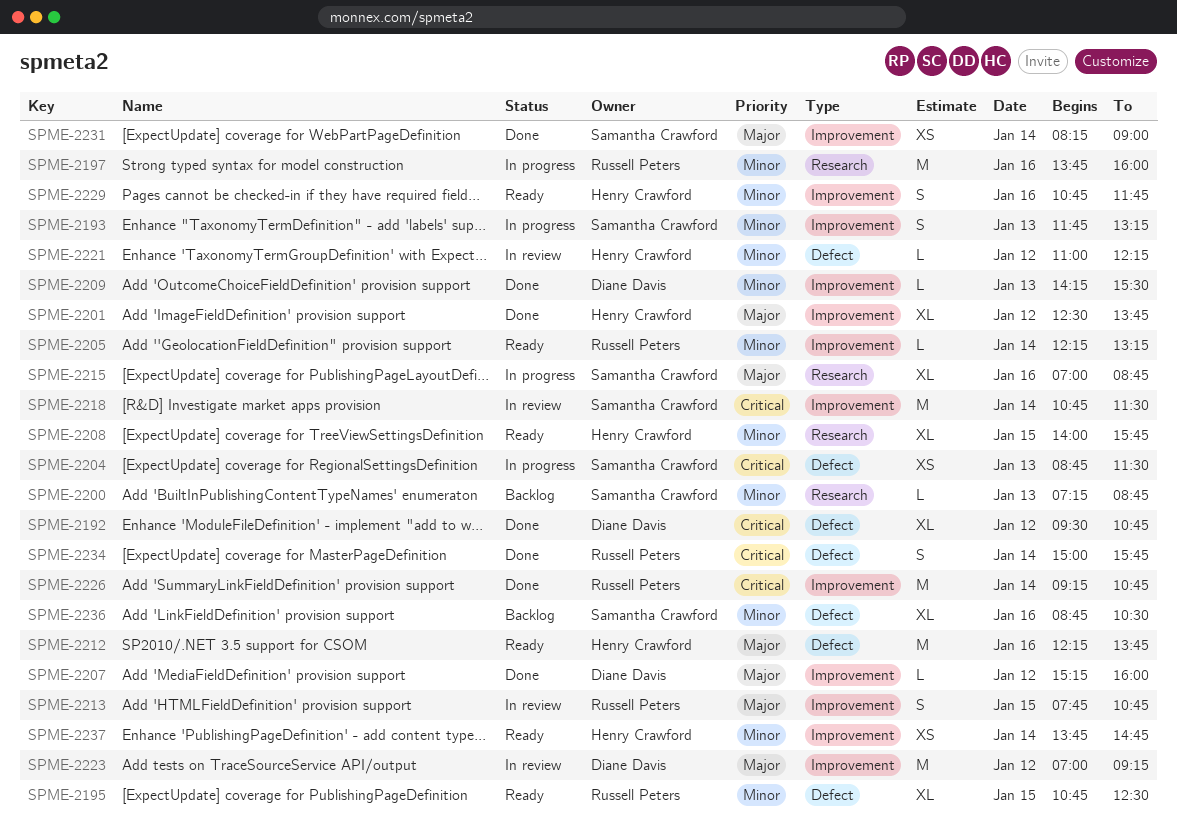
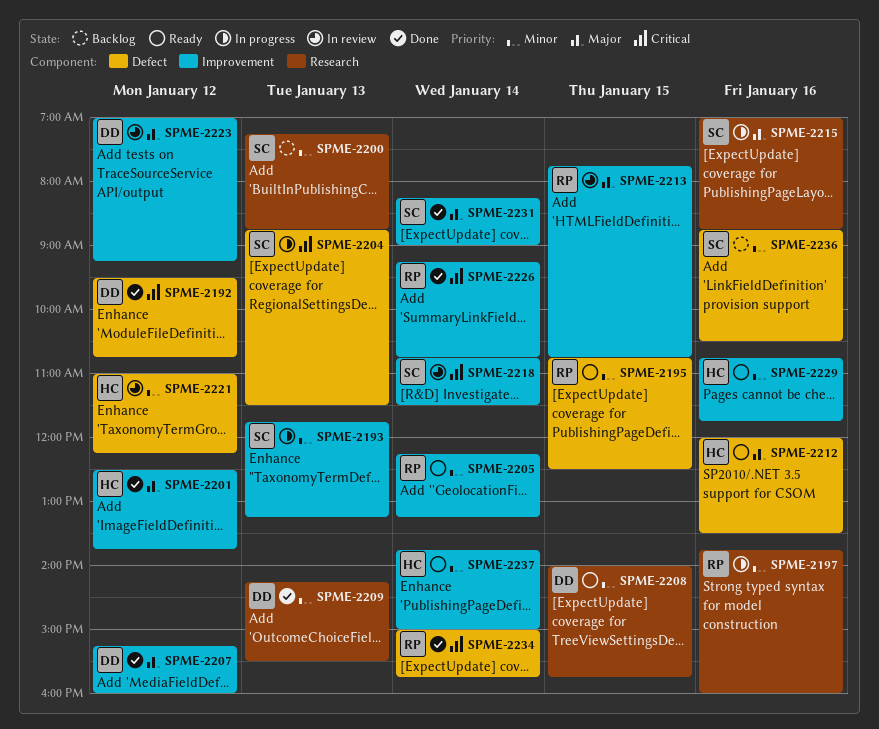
SPME-2208, owner: Henry Crawford -> Diane Davis
SPME-2209, label: Improvement -> Research
SPME-2212, begins: 12:15 -> 12:00
SPME-2212, ends: 13:45 -> 13:30
SPME-2237, ends: 14:45 -> 15:00

